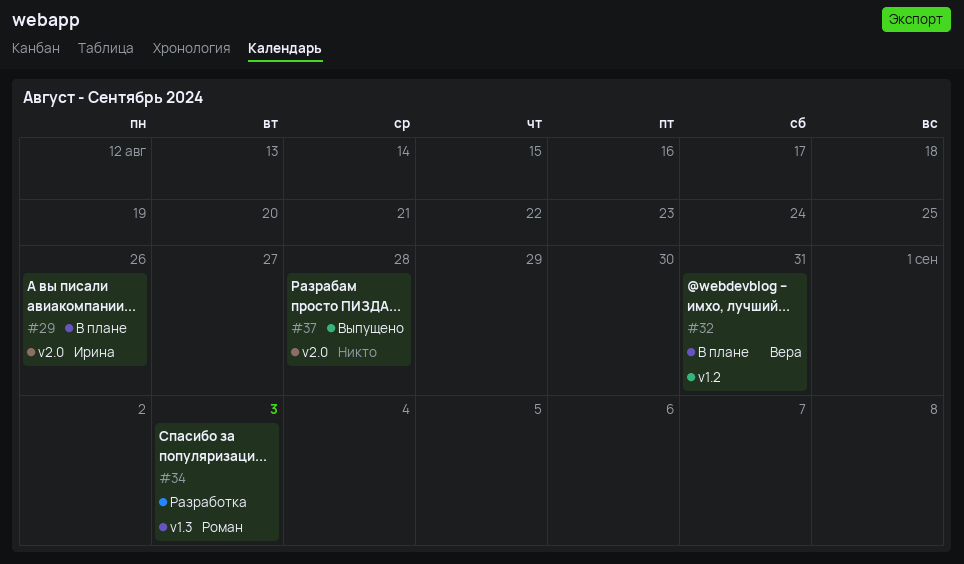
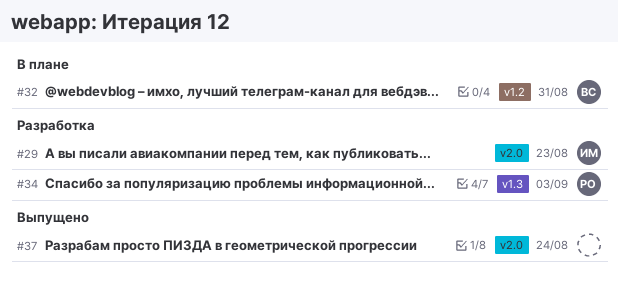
#29, status: В плане -> Разработка
#29, due: Aug 26 -> Aug 23
#37, due: Aug 28 -> Aug 24

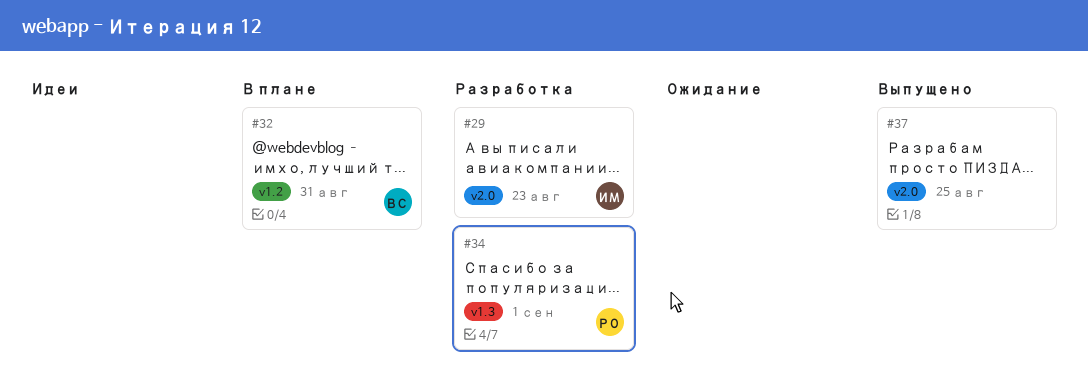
#34, due: Sep 3 -> Sep 1
#37, due: Aug 24 -> Aug 25

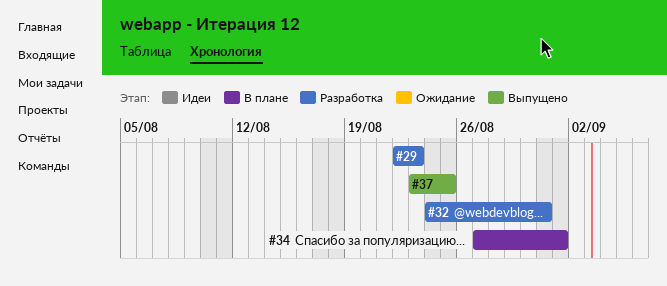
#32, status: В плане -> Разработка
#34, status: Разработка -> В плане

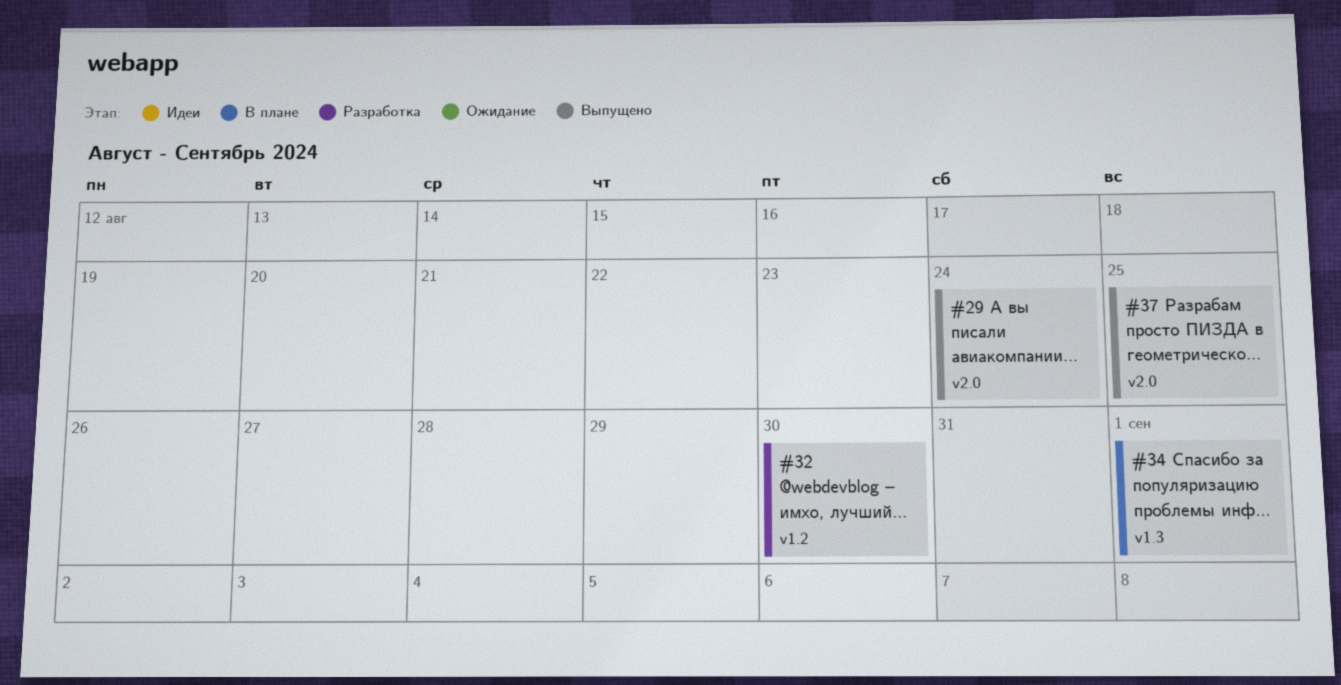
#29, status: Разработка -> Выпущено
#29, due: Aug 23 -> Aug 24
#32, due: Aug 31 -> Aug 30

